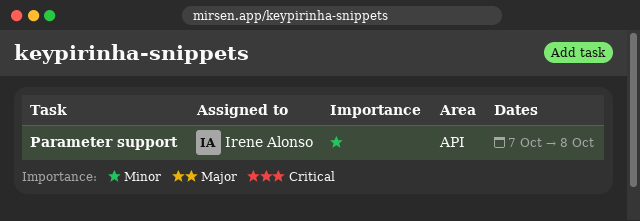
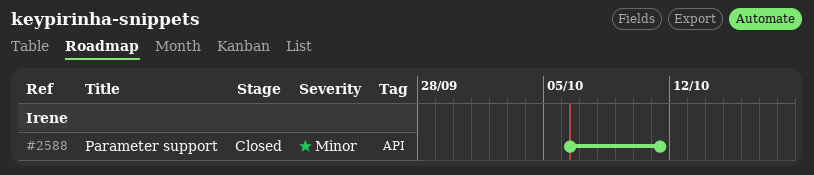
Parameter support, start: Oct 7 -> Oct 6
Parameter support, due: Oct 8 -> Oct 11

